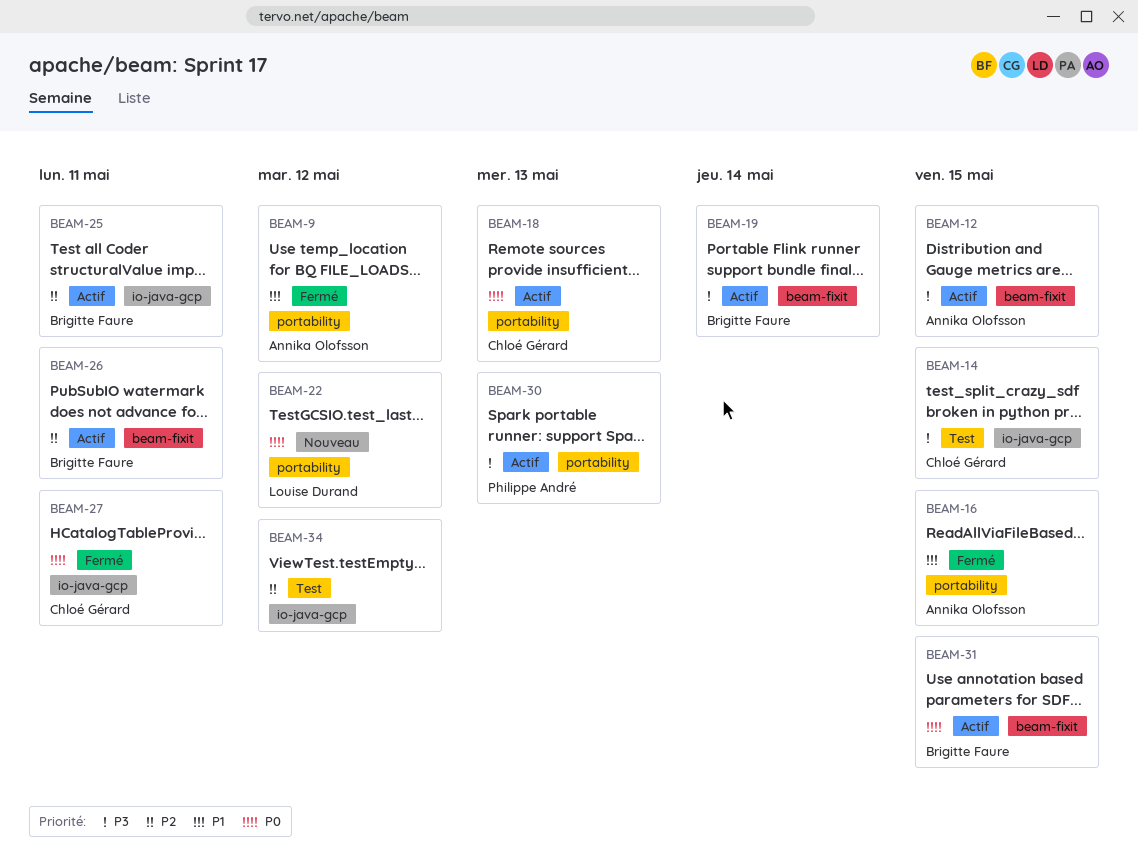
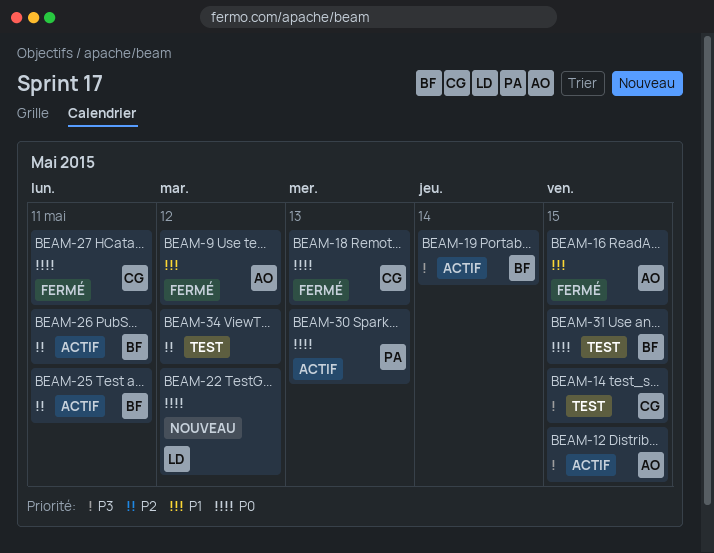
BEAM-18, status: Actif -> Fermé
BEAM-30, priority: P3 -> P0
BEAM-31, status: Actif -> Test

